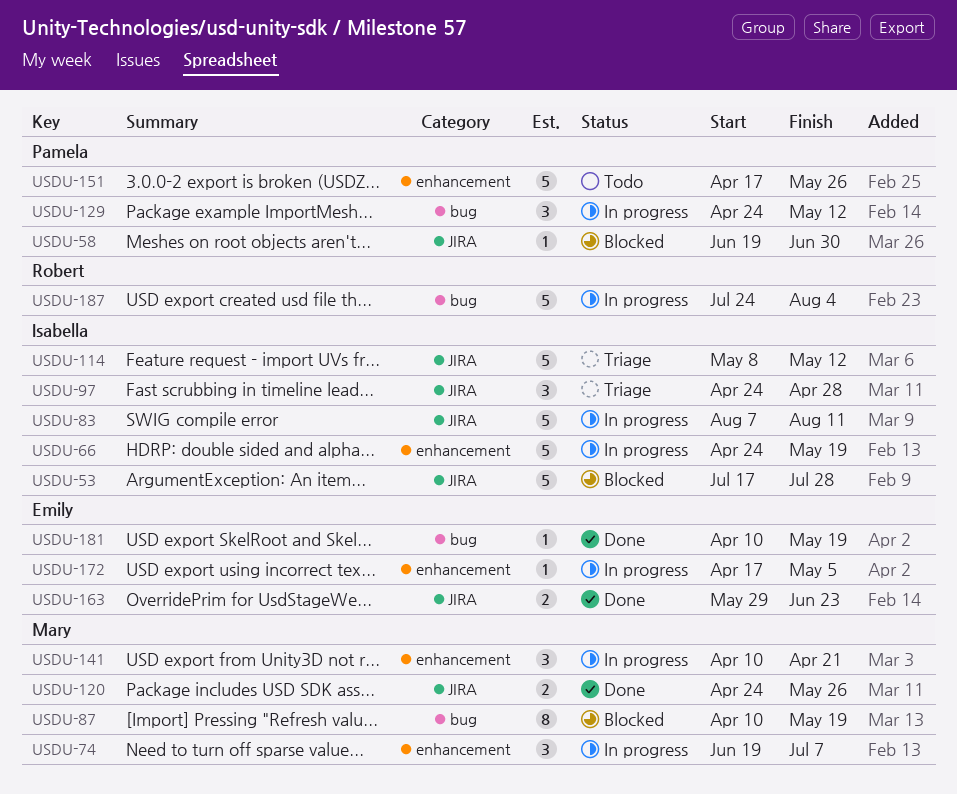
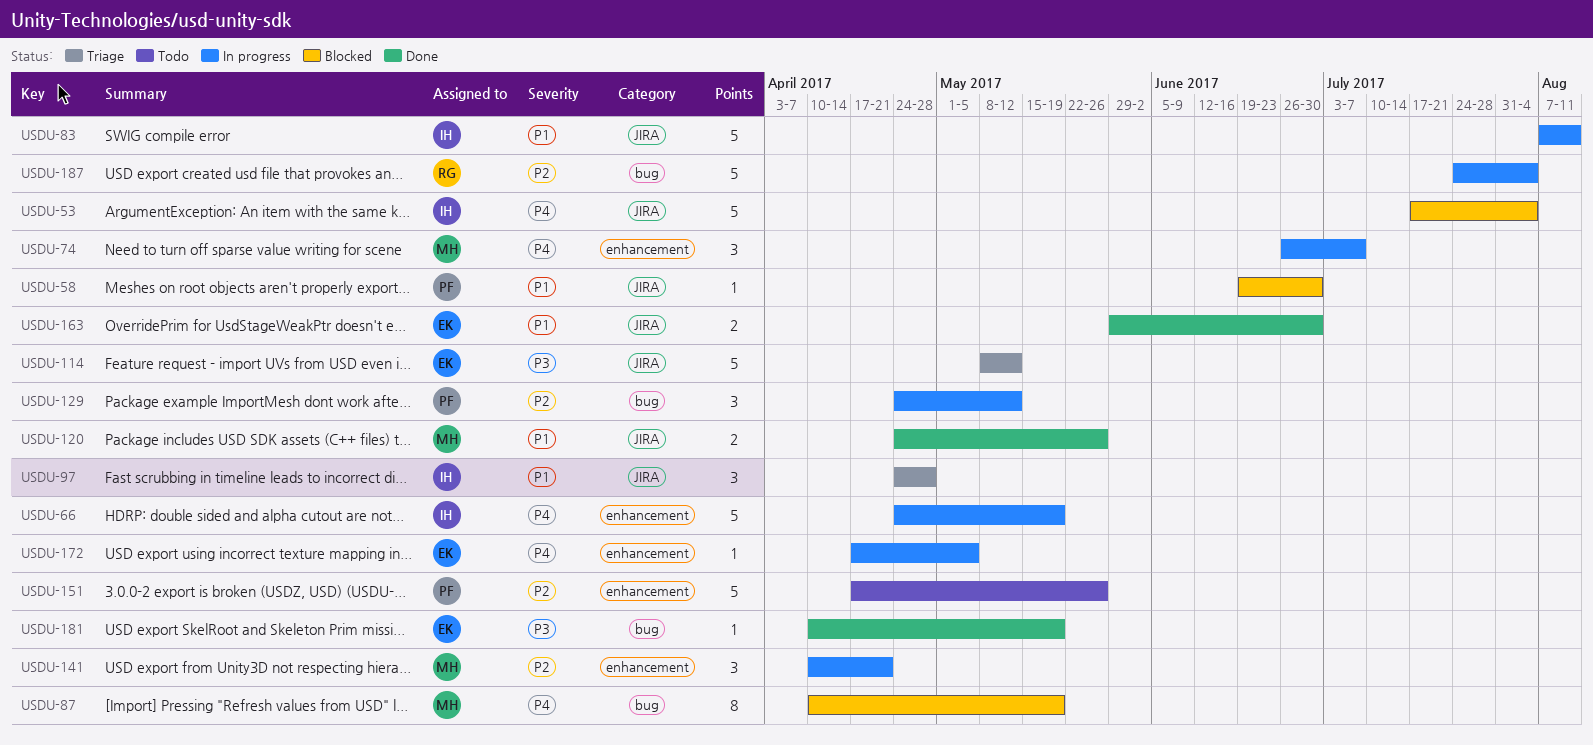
USDU-53, due: Jul 28 -> Aug 4
USDU-74, start: Jun 19 -> Jun 26
USDU-114, owner: Isabella -> Emily
USDU-163, due: Jun 23 -> Jun 30

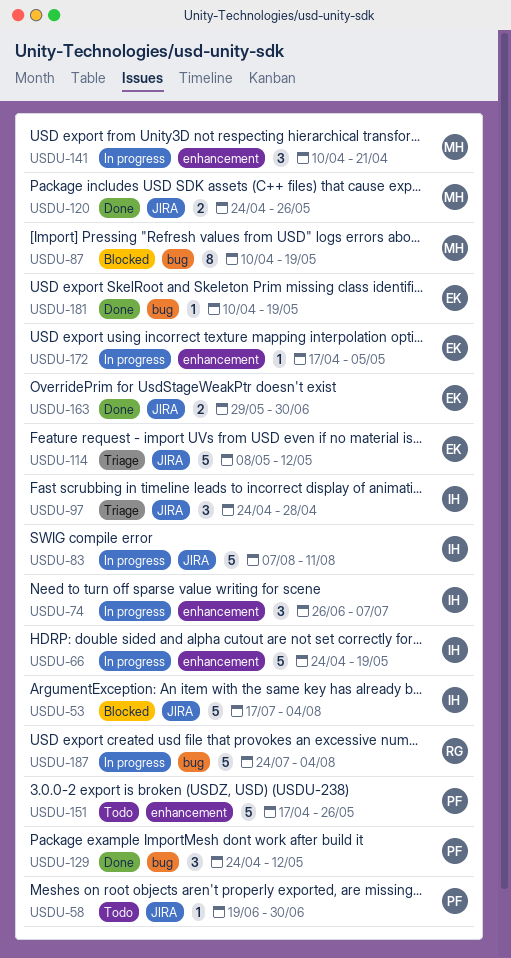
USDU-58, status: Blocked -> Todo
USDU-74, owner: MH -> IH
USDU-129, status: In progress -> Done

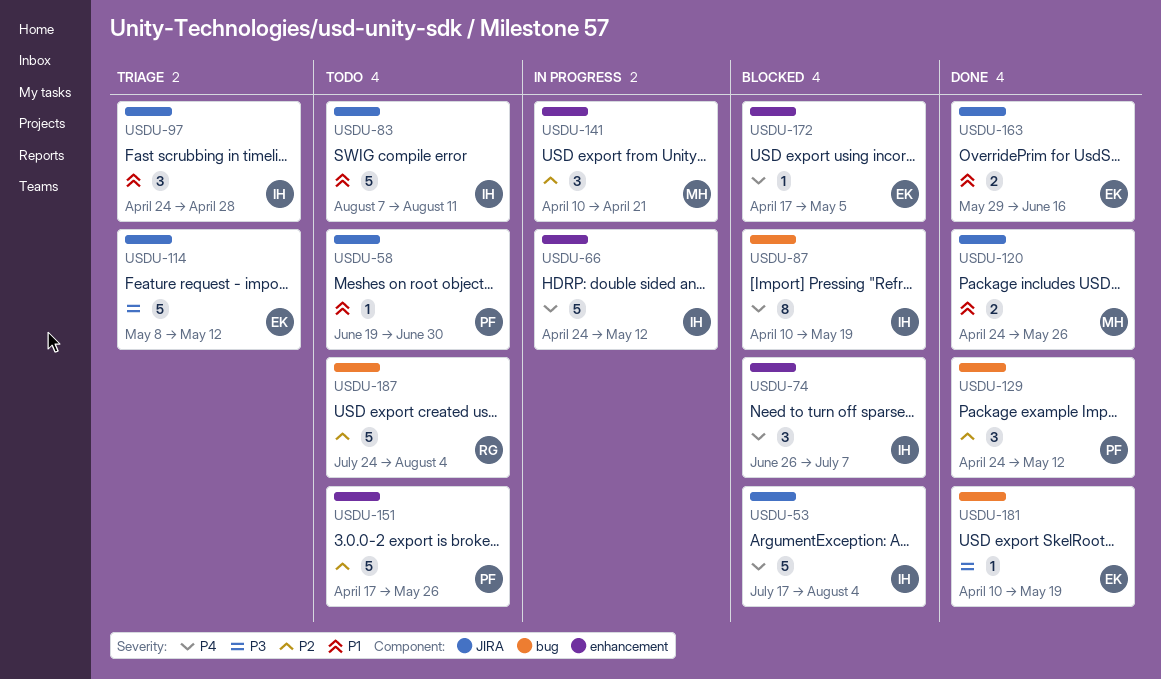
USDU-66, due: May 19 -> May 12
USDU-74, status: In progress -> Blocked
USDU-83, status: In progress -> Todo
USDU-87, owner: MH -> IH
USDU-163, due: Jun 30 -> Jun 16
USDU-172, status: In progress -> Blocked
USDU-187, status: In progress -> Todo

